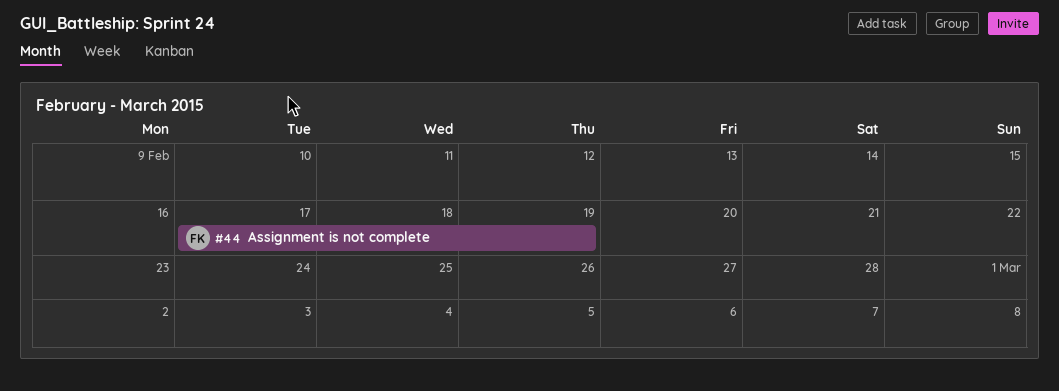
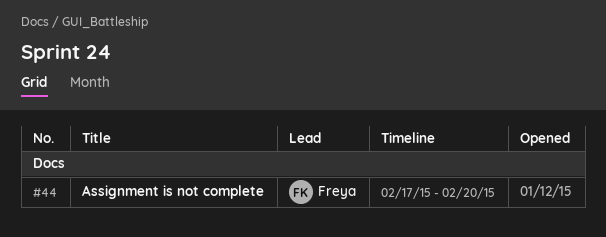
#44, due: Feb 19 -> Feb 20

